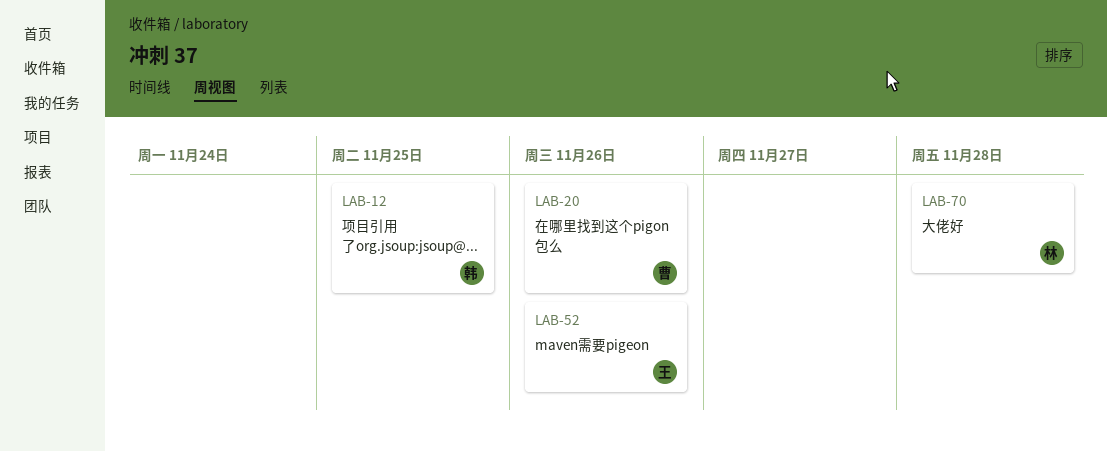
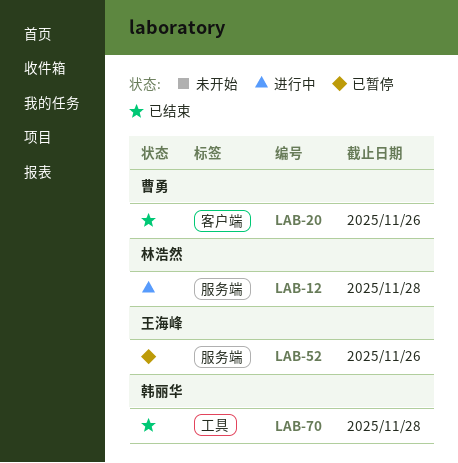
LAB-12, owner: 韩丽华 -> 林浩然
LAB-12, due: Nov 25 -> Nov 28
LAB-70, owner: 林浩然 -> 韩丽华

